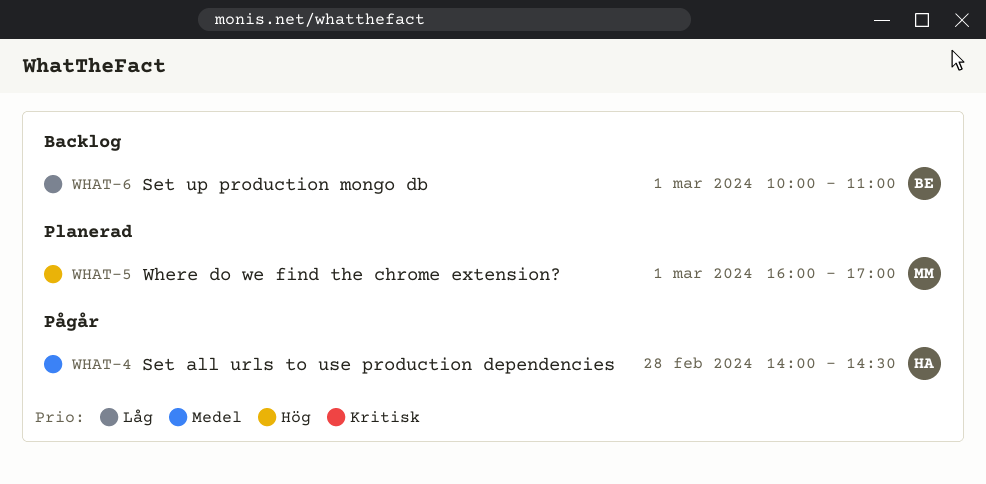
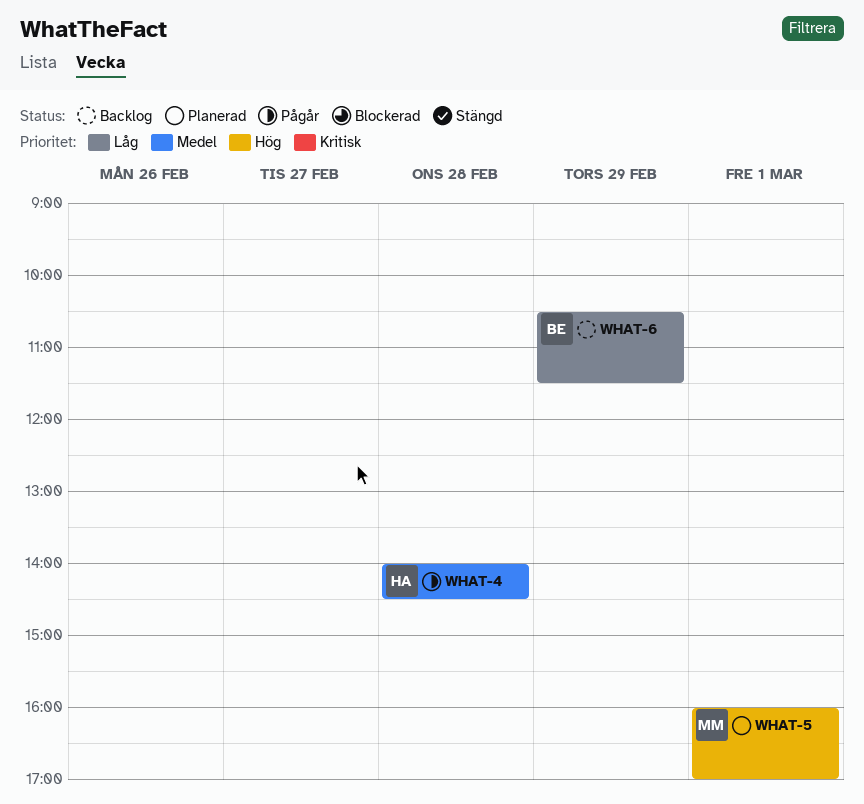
WHAT-6, day: Mar 1 -> Feb 29
WHAT-6, begins: 10:00 -> 10:30
WHAT-6, ends: 11:00 -> 11:30

